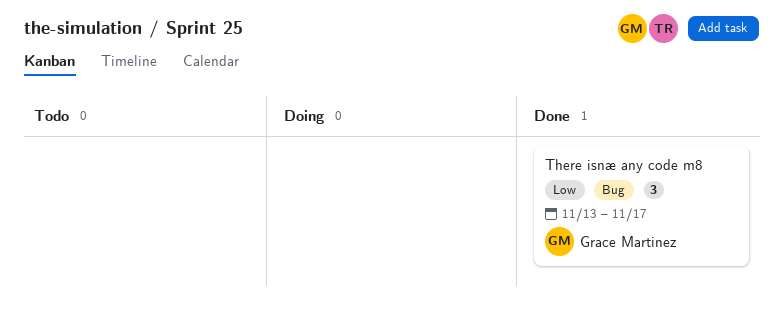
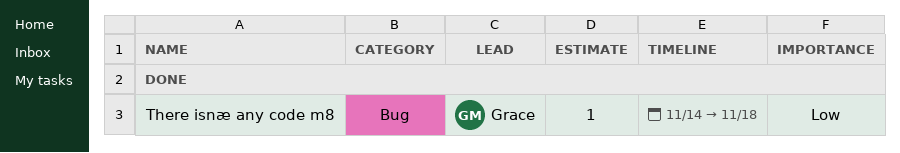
There isnæ any code m8, estimate: 3 -> 1
There isnæ any code m8, start: Nov 13 -> Nov 14
There isnæ any code m8, due: Nov 17 -> Nov 18

